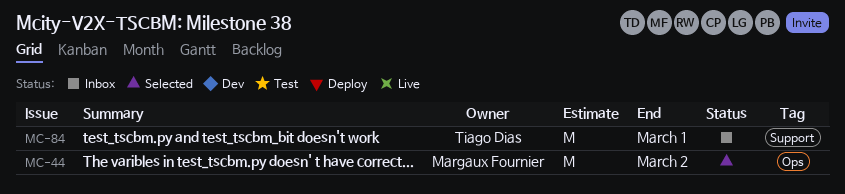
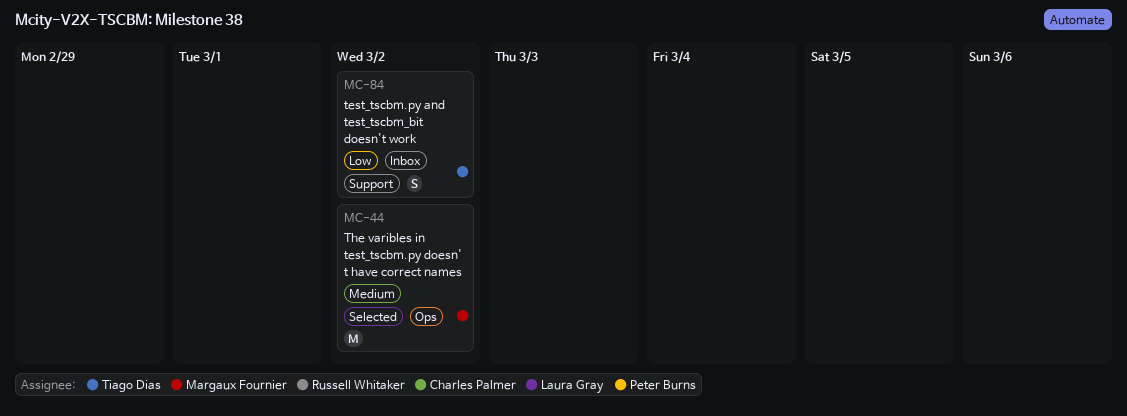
MC-84, estimate: M -> S
MC-84, due: Mar 1 -> Mar 2

